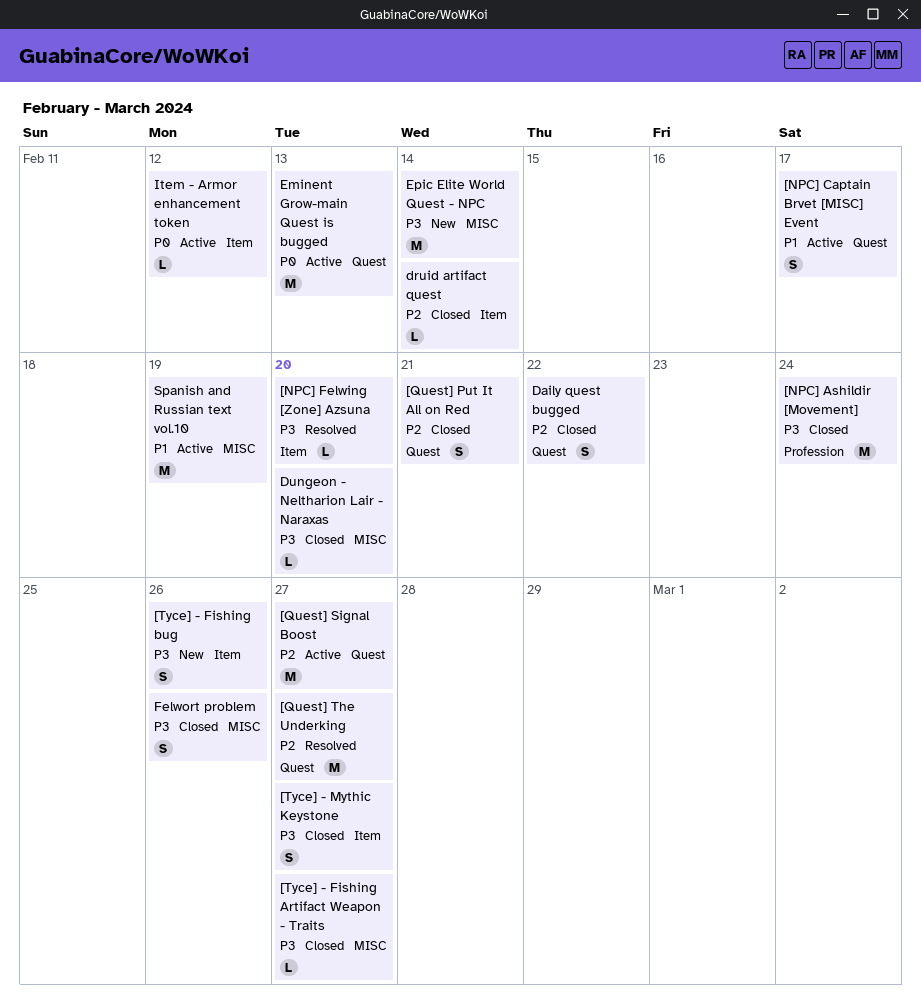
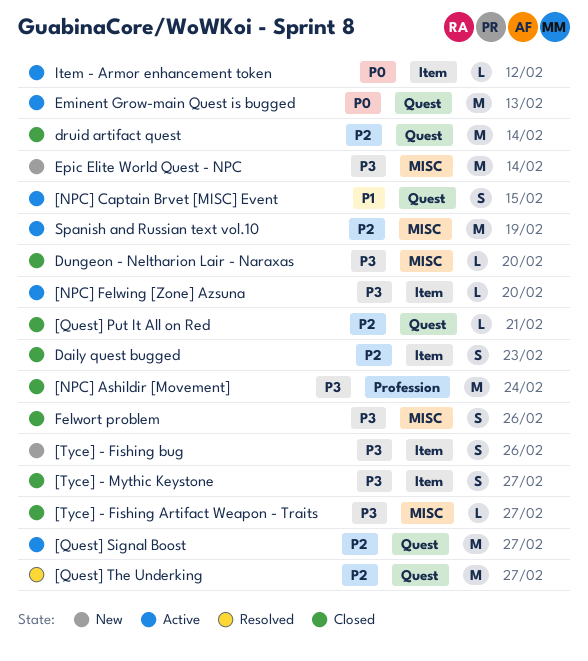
[NPC] Captain Brvet [MISC] Event, due: Feb 17 -> Feb 15
[NPC] Felwing [Zone] Azsuna, status: Resolved -> Active
[Quest] Put It All on Red, estimate: S -> L
Daily quest bugged, label: Quest -> Item
Daily quest bugged, due: Feb 22 -> Feb 23
druid artifact quest, label: Item -> Quest
druid artifact quest, estimate: L -> M
Spanish and Russian text vol.10, priority: P1 -> P2

